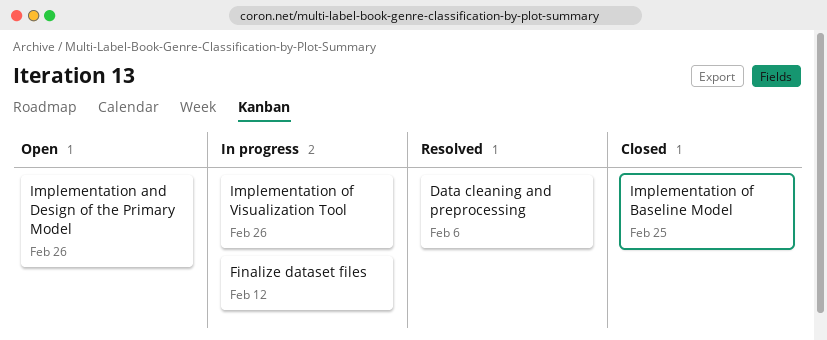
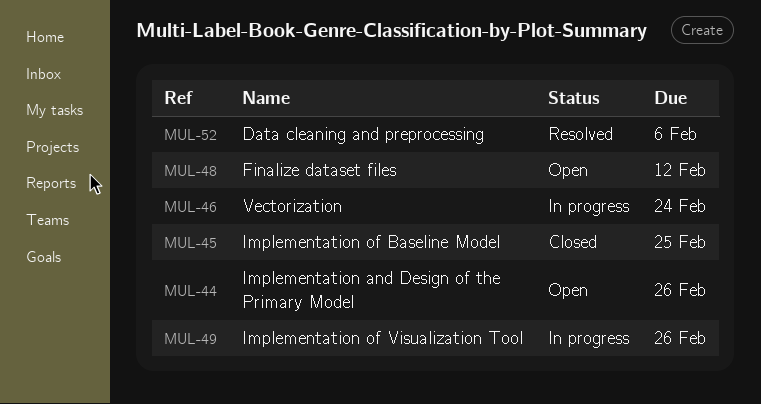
Finalize dataset files, status: In progress -> Open
Vectorization: none -> present

